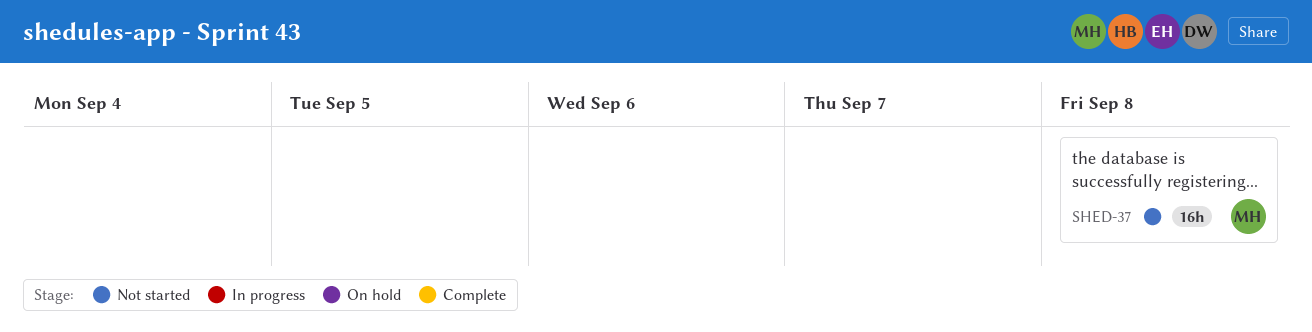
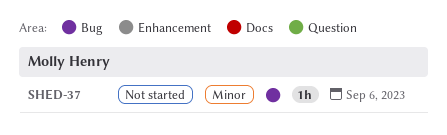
SHED-37, estimate: 16h -> 1h
SHED-37, due: Sep 8 -> Sep 6

